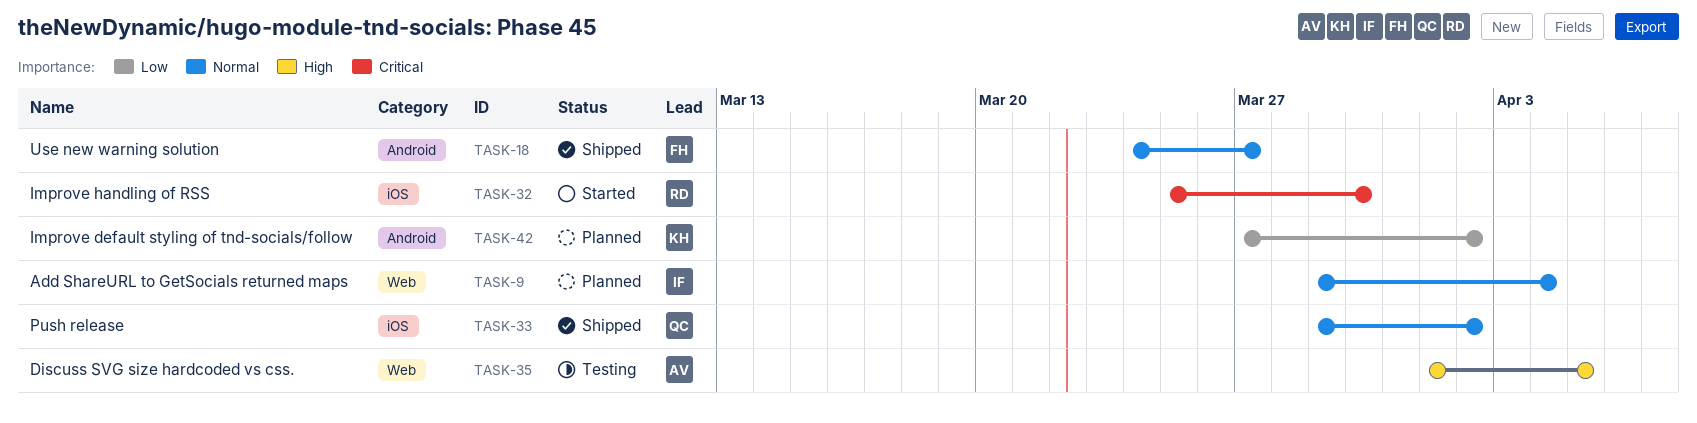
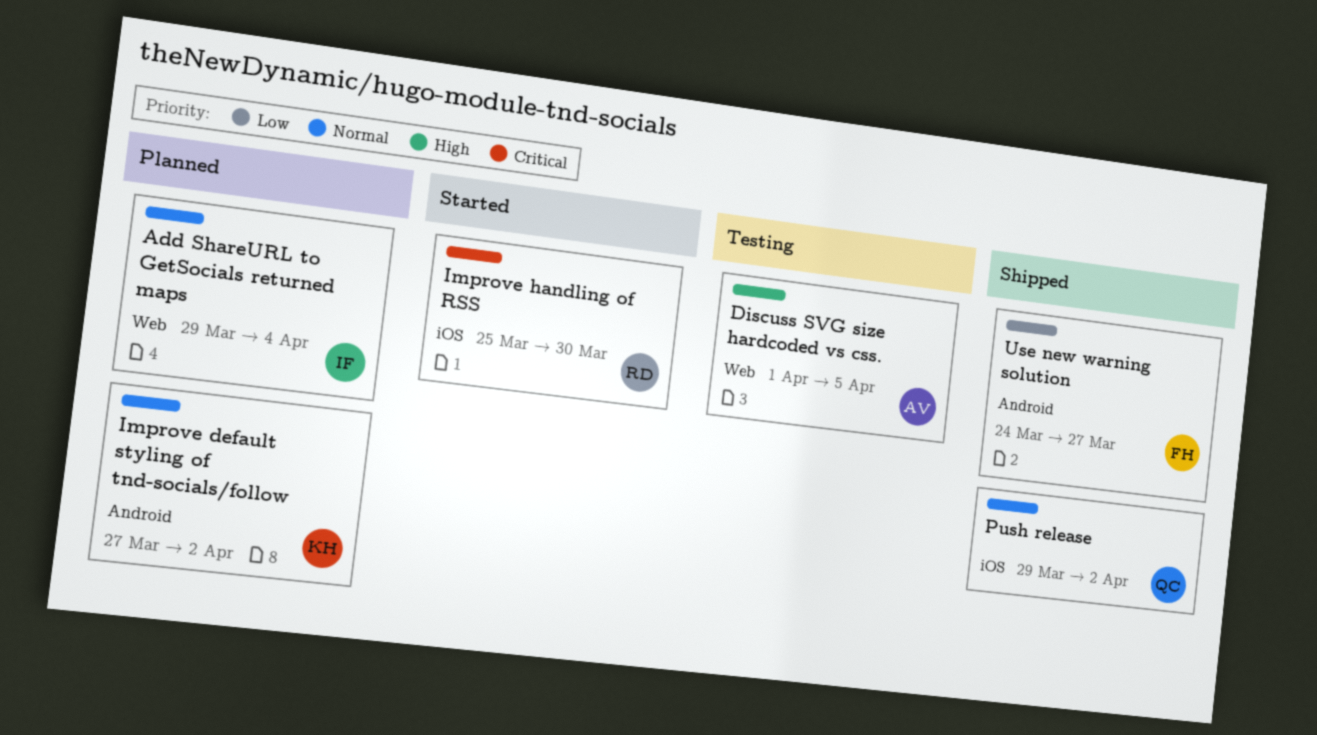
Improve default styling of tnd-socials/follow, priority: Low -> Normal
Use new warning solution, priority: Normal -> Low

